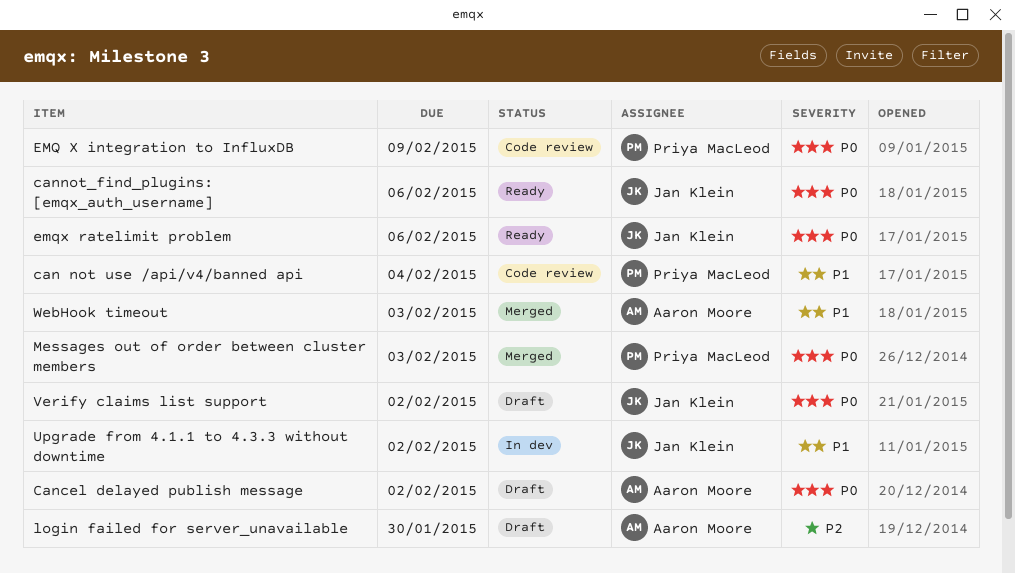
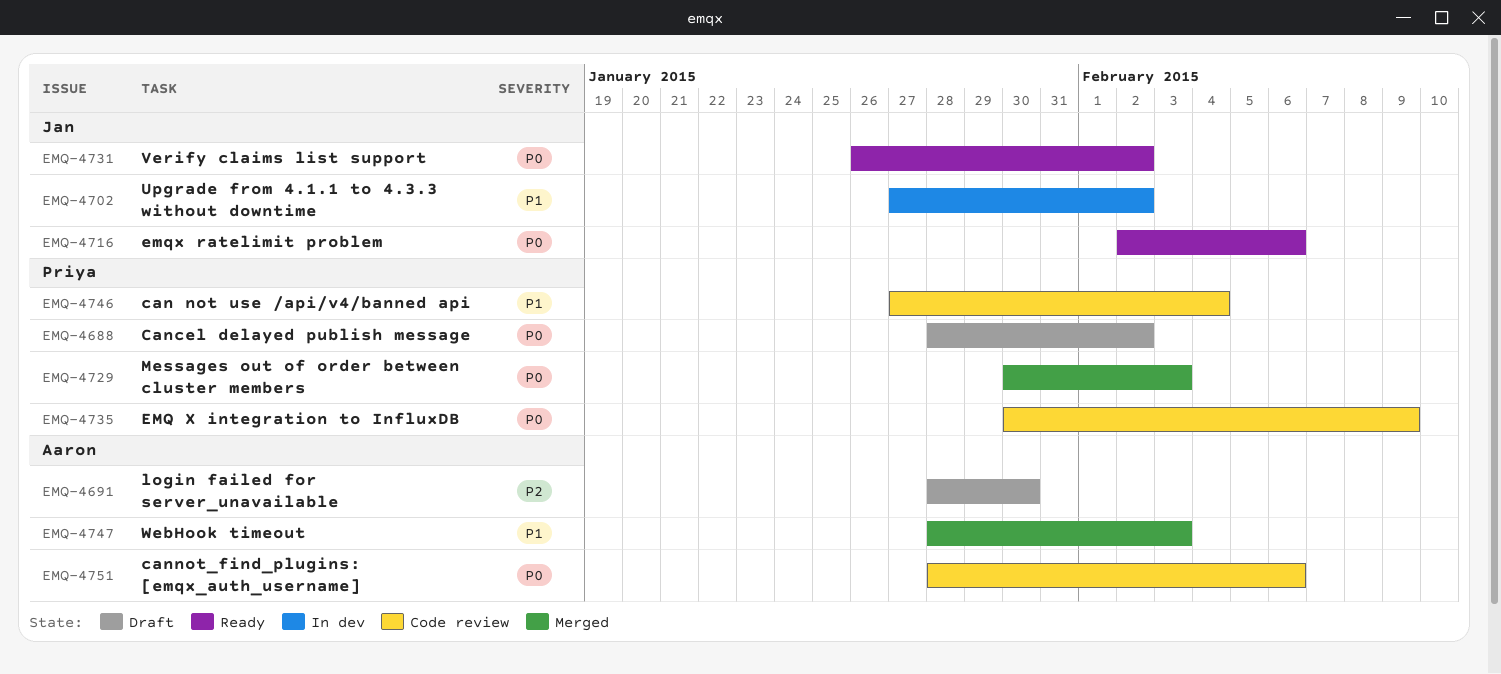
Cancel delayed publish message, owner: Aaron Moore -> Priya MacLeod
cannot_find_plugins: [emqx_auth_username], status: Ready -> Code review
cannot_find_plugins: [emqx_auth_username], owner: Jan Klein -> Aaron Moore
Verify claims list support, status: Draft -> Ready

